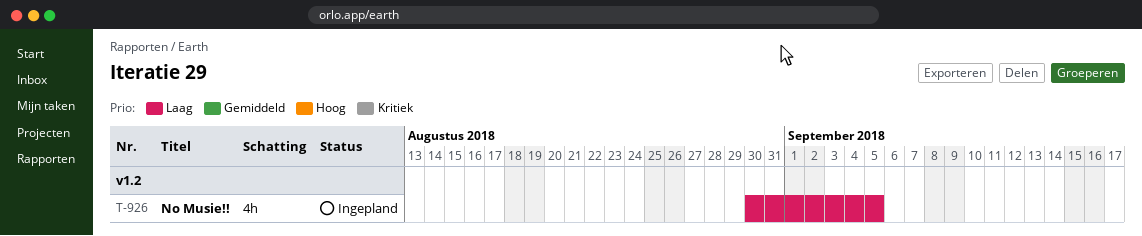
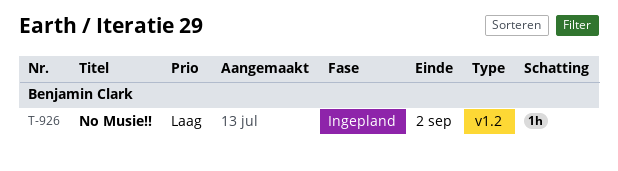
T-926, estimate: 4h -> 1h
T-926, due: Sep 5 -> Sep 2

